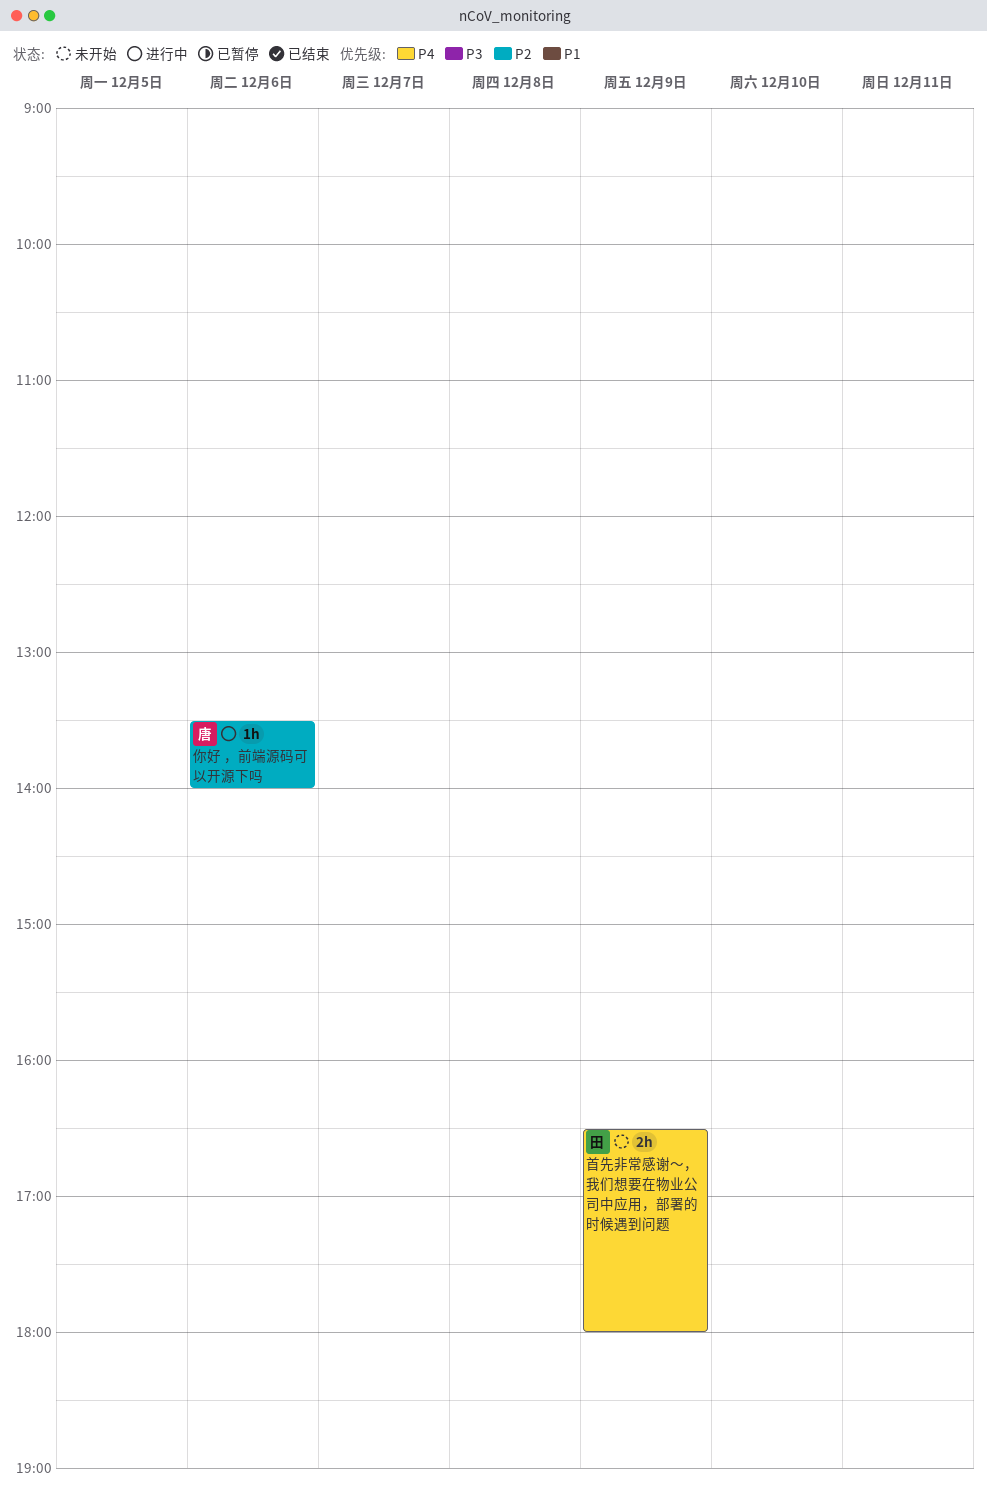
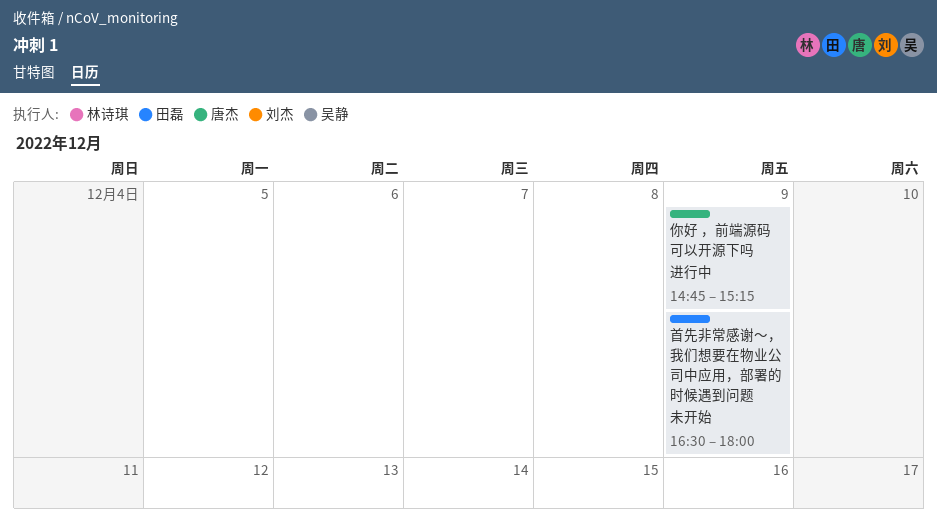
你好 ，前端源码可以开源下吗, day: Dec 6 -> Dec 9
你好 ，前端源码可以开源下吗, begins: 13:30 -> 14:45
你好 ，前端源码可以开源下吗, ends: 14:00 -> 15:15

